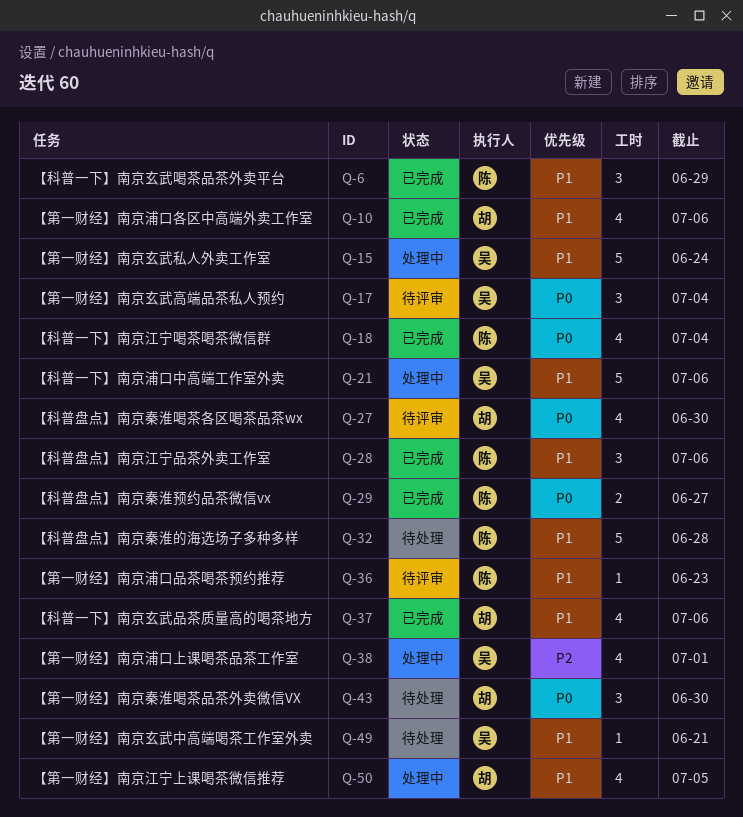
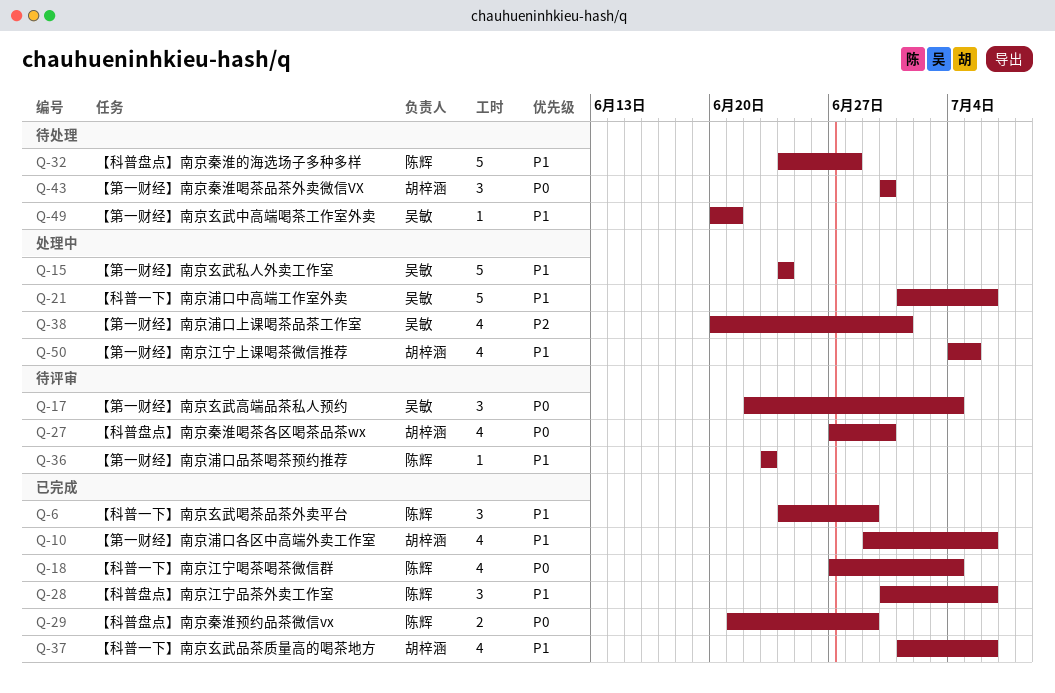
Q-29, due: Jun 27 -> Jun 29

